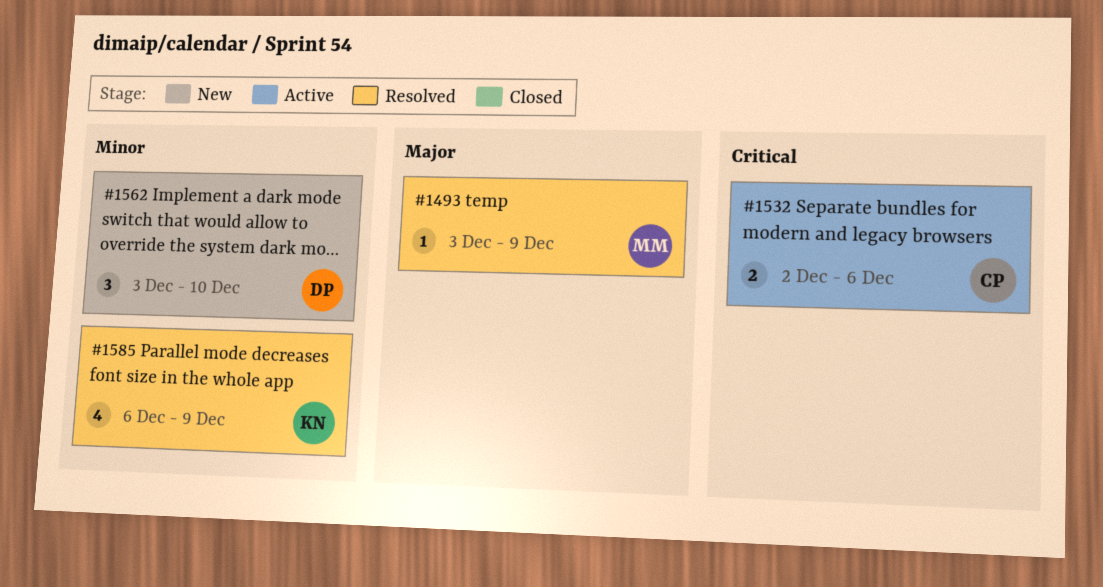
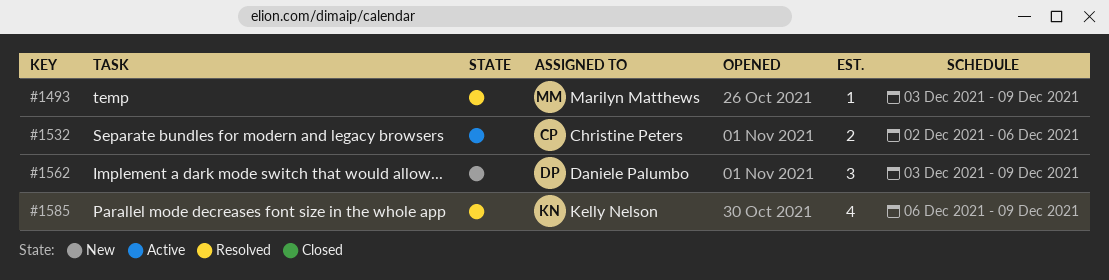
#1562, due: Dec 10 -> Dec 9

